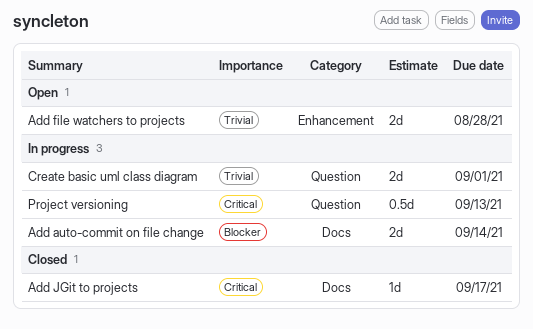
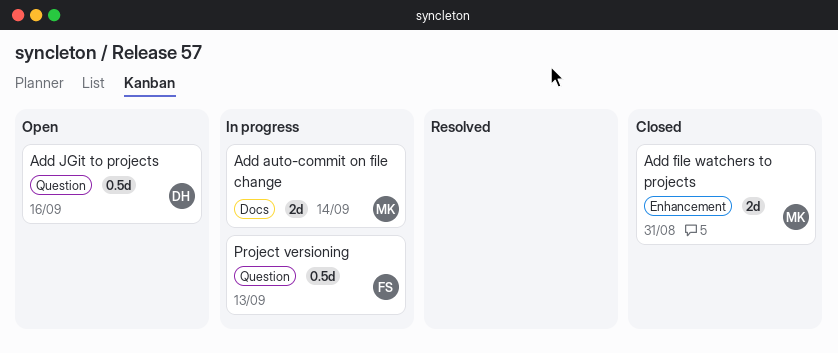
Add file watchers to projects, status: Open -> Closed
Add file watchers to projects, due: Aug 28 -> Aug 31
Add JGit to projects, status: Closed -> Open
Add JGit to projects, label: Docs -> Question
Add JGit to projects, estimate: 1d -> 0.5d
Add JGit to projects, due: Sep 17 -> Sep 16
Create basic uml class diagram: present -> none

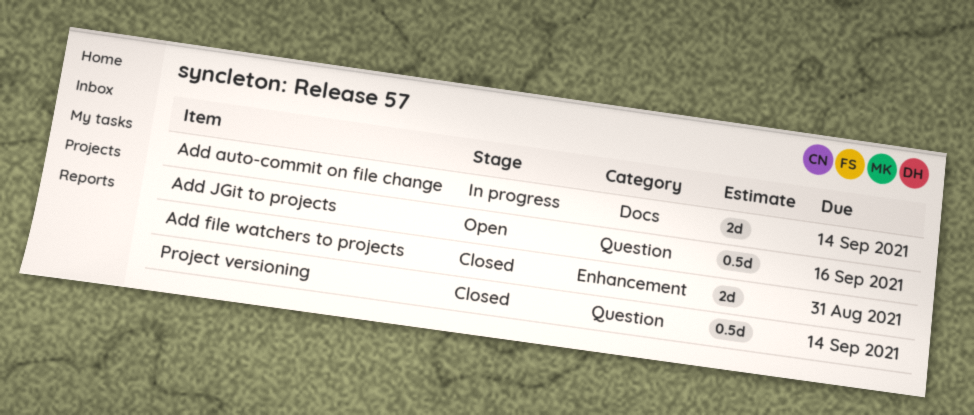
Project versioning, status: In progress -> Closed
Project versioning, due: Sep 13 -> Sep 14

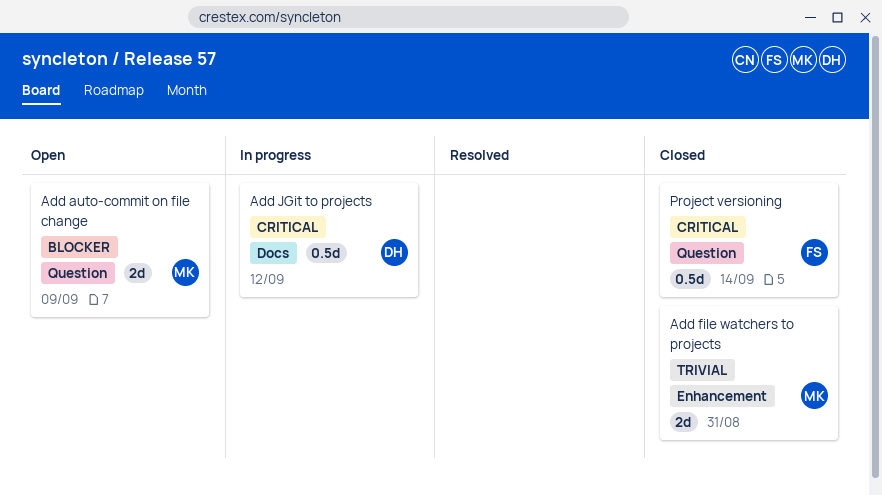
Add auto-commit on file change, status: In progress -> Open
Add auto-commit on file change, label: Docs -> Question
Add auto-commit on file change, due: Sep 14 -> Sep 9
Add JGit to projects, status: Open -> In progress
Add JGit to projects, label: Question -> Docs
Add JGit to projects, due: Sep 16 -> Sep 12

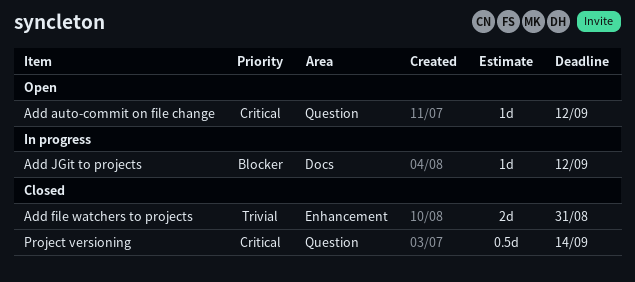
Add auto-commit on file change, priority: Blocker -> Critical
Add auto-commit on file change, estimate: 2d -> 1d
Add auto-commit on file change, due: Sep 9 -> Sep 12
Add JGit to projects, priority: Critical -> Blocker
Add JGit to projects, estimate: 0.5d -> 1d

